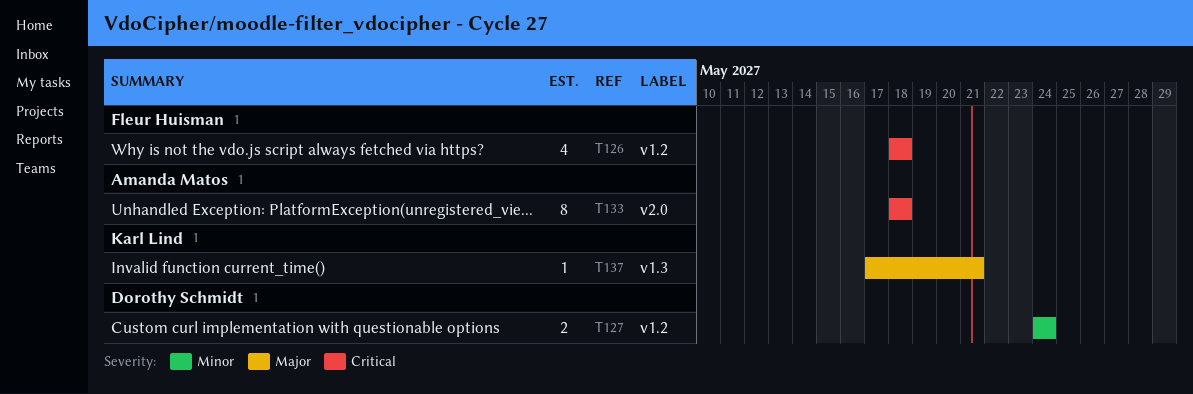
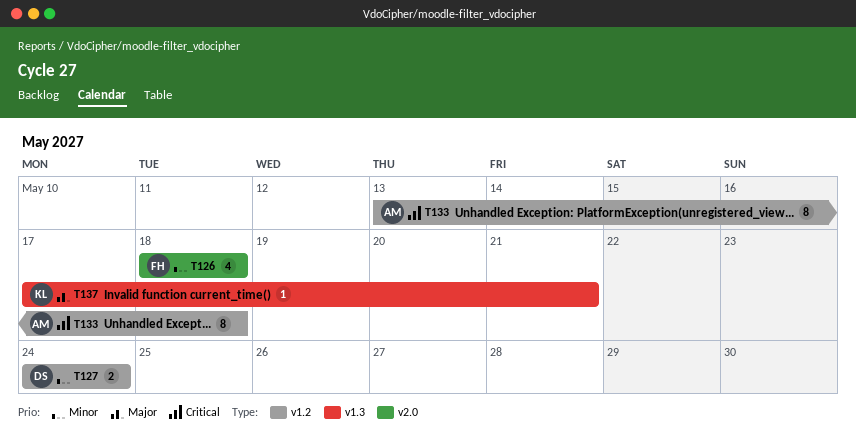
T126, priority: Critical -> Minor
T126, label: v1.2 -> v2.0
T133, label: v2.0 -> v1.2
T133, start: May 18 -> May 13

